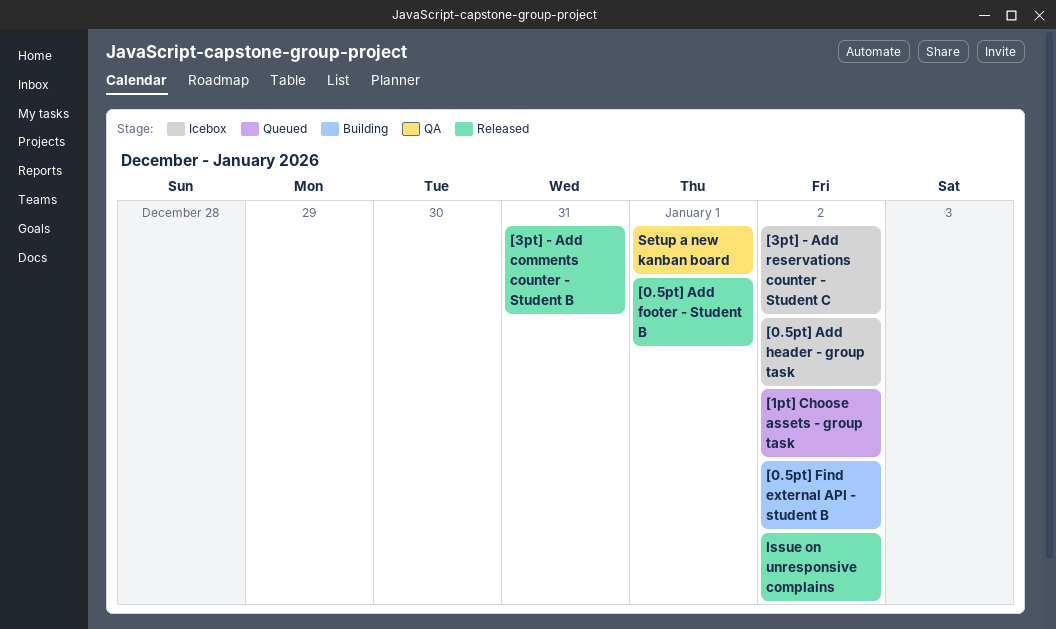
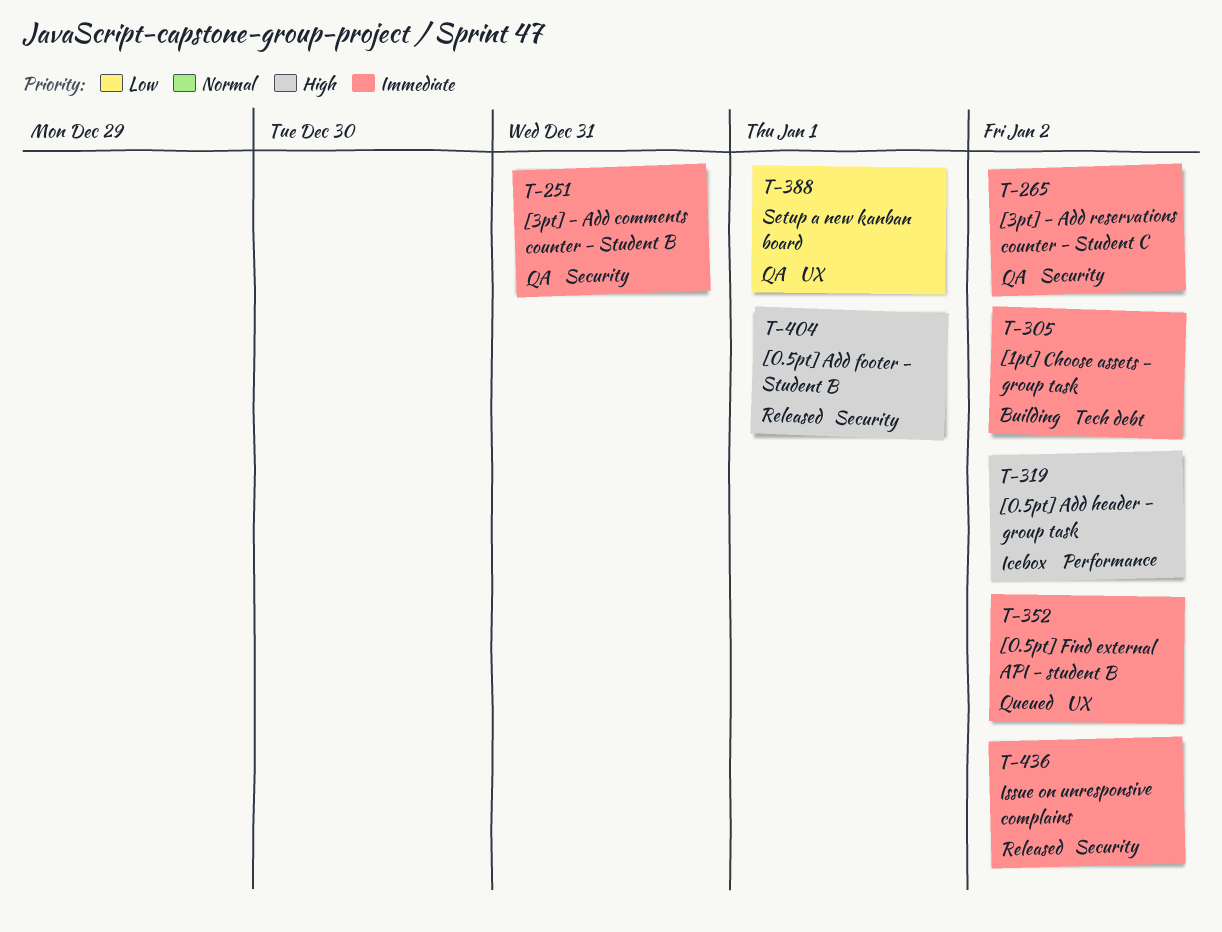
[0.5pt] Find external API - student B, status: Building -> Queued
[1pt] Choose assets - group task, status: Queued -> Building
[3pt] - Add comments counter - Student B, status: Released -> QA
[3pt] - Add reservations counter - Student C, status: Icebox -> QA

